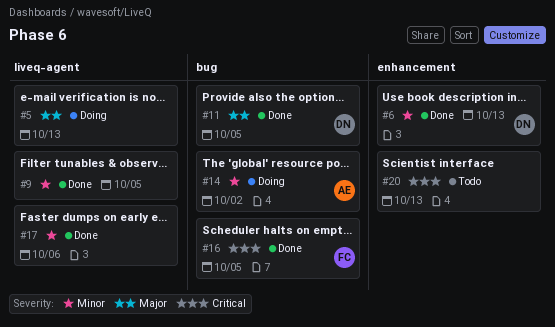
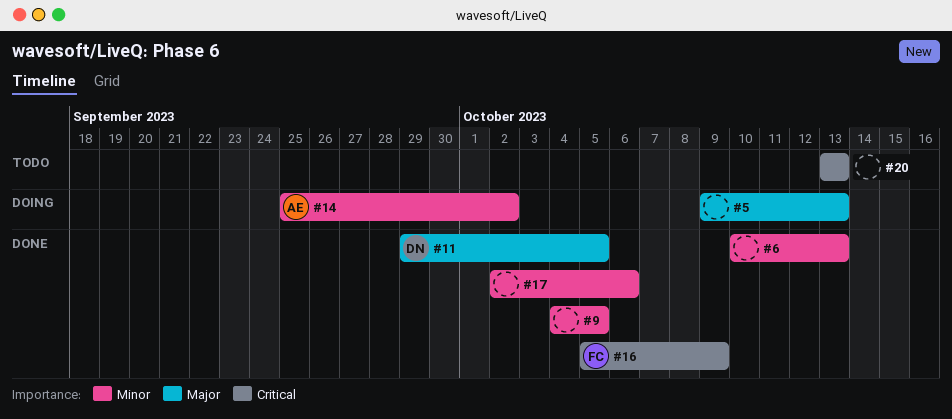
#6, owner: DN -> none
#16, due: Oct 5 -> Oct 9

